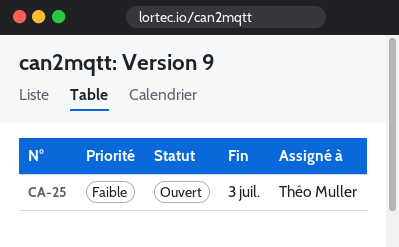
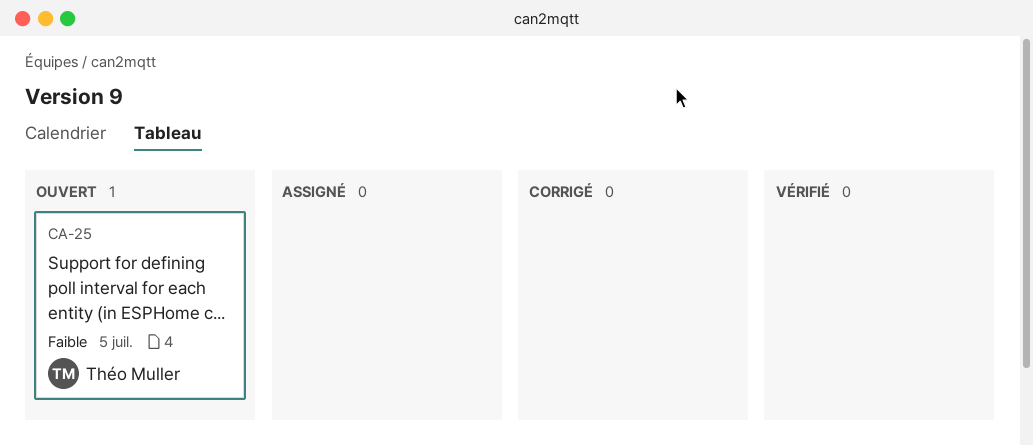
CA-25, due: Jul 3 -> Jul 5

